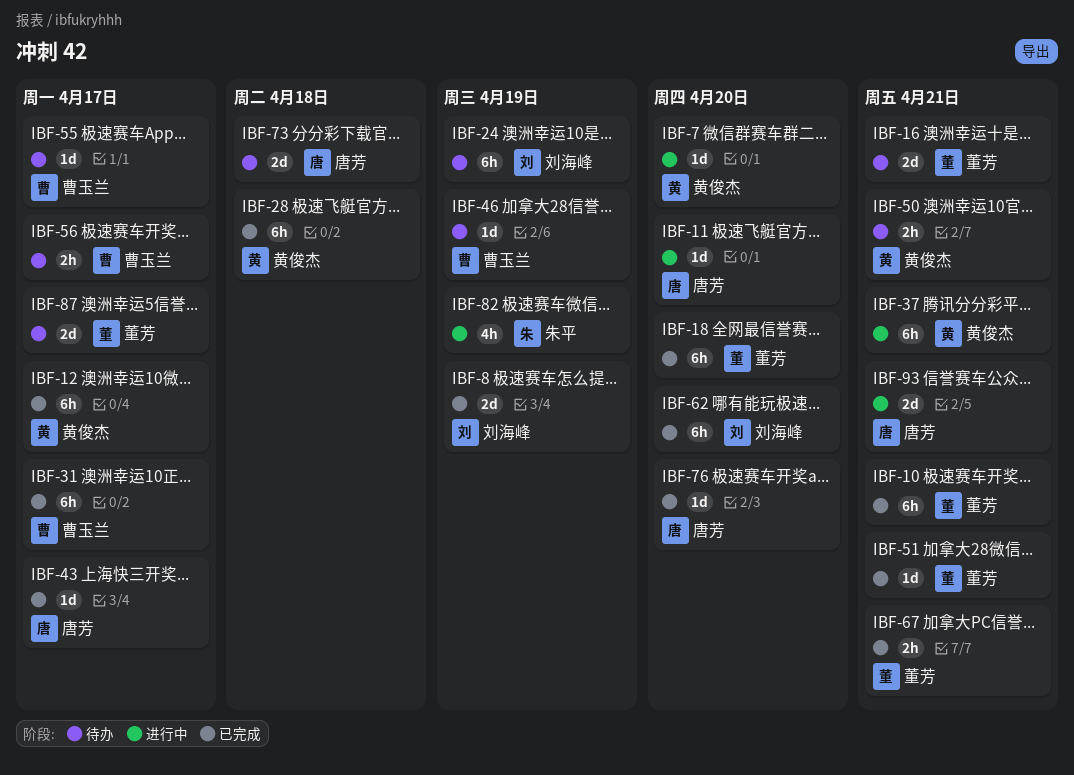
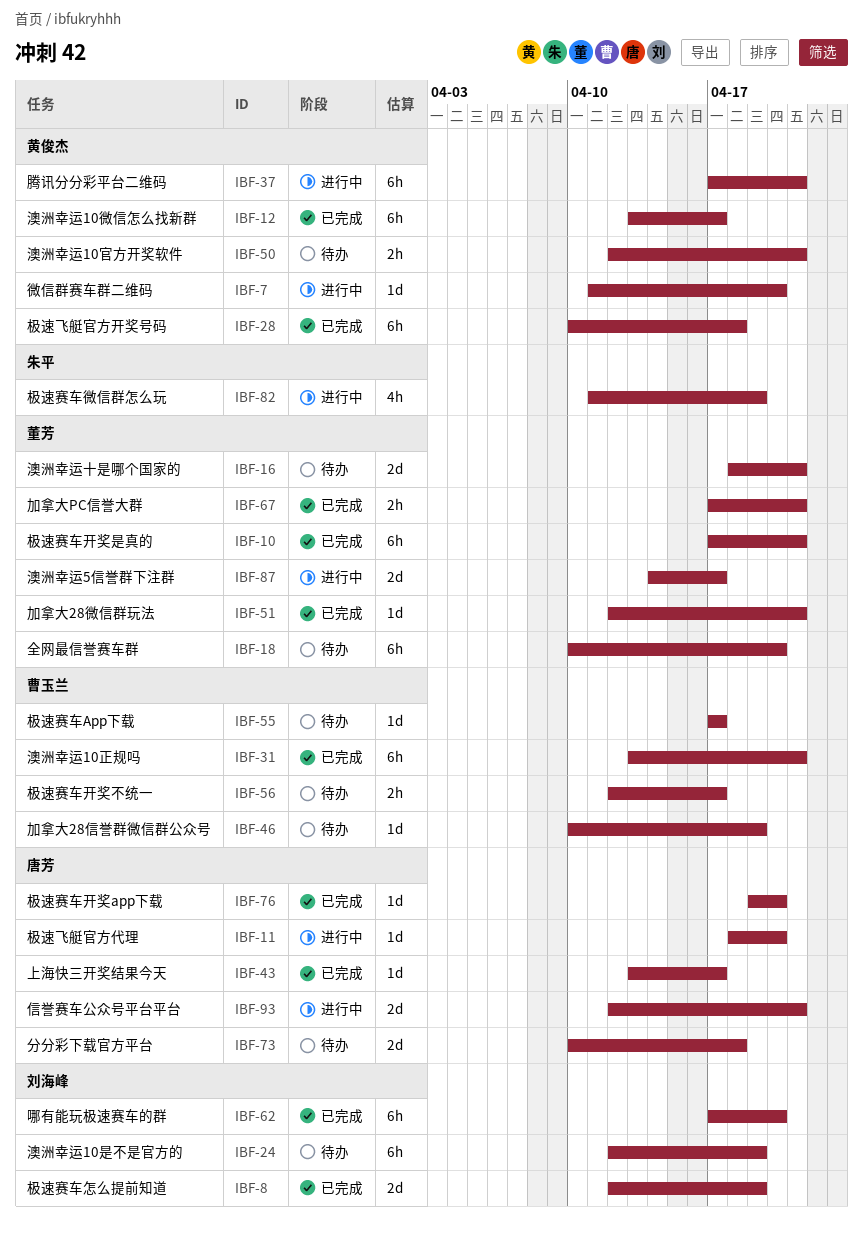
IBF-18, status: 已完成 -> 待办
IBF-31, due: Apr 17 -> Apr 21
IBF-87, status: 待办 -> 进行中

